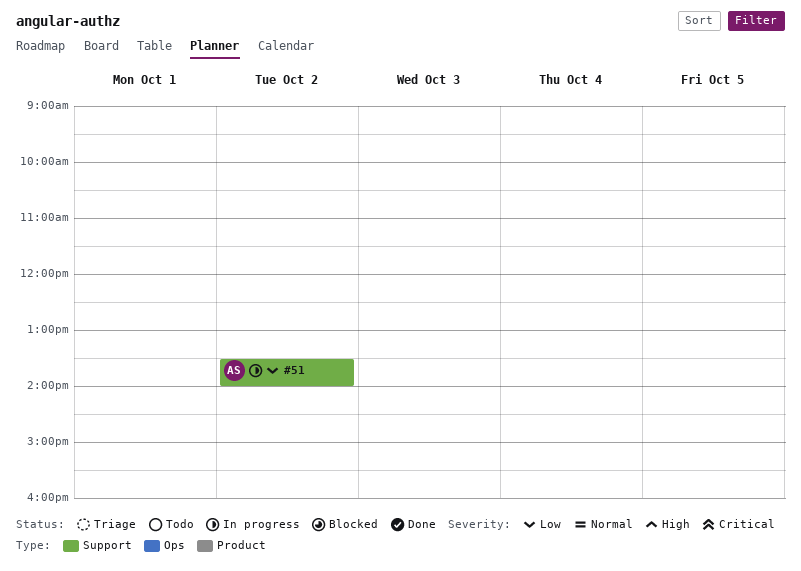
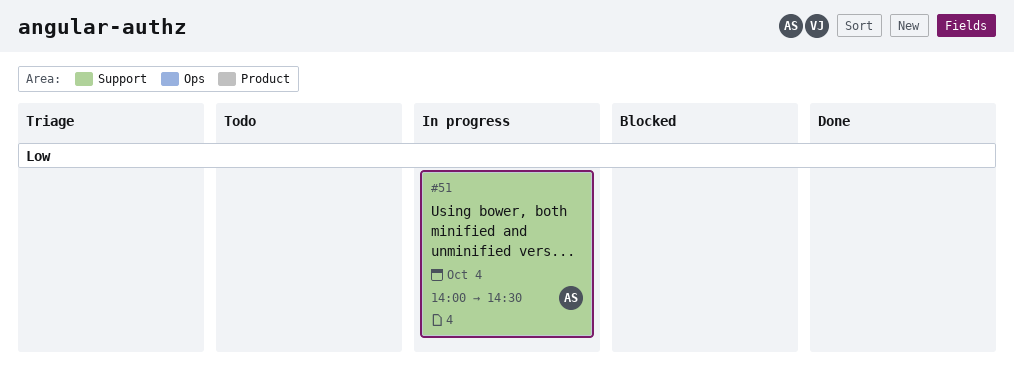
#51, day: Oct 2 -> Oct 4
#51, begins: 13:30 -> 14:00
#51, ends: 14:00 -> 14:30

